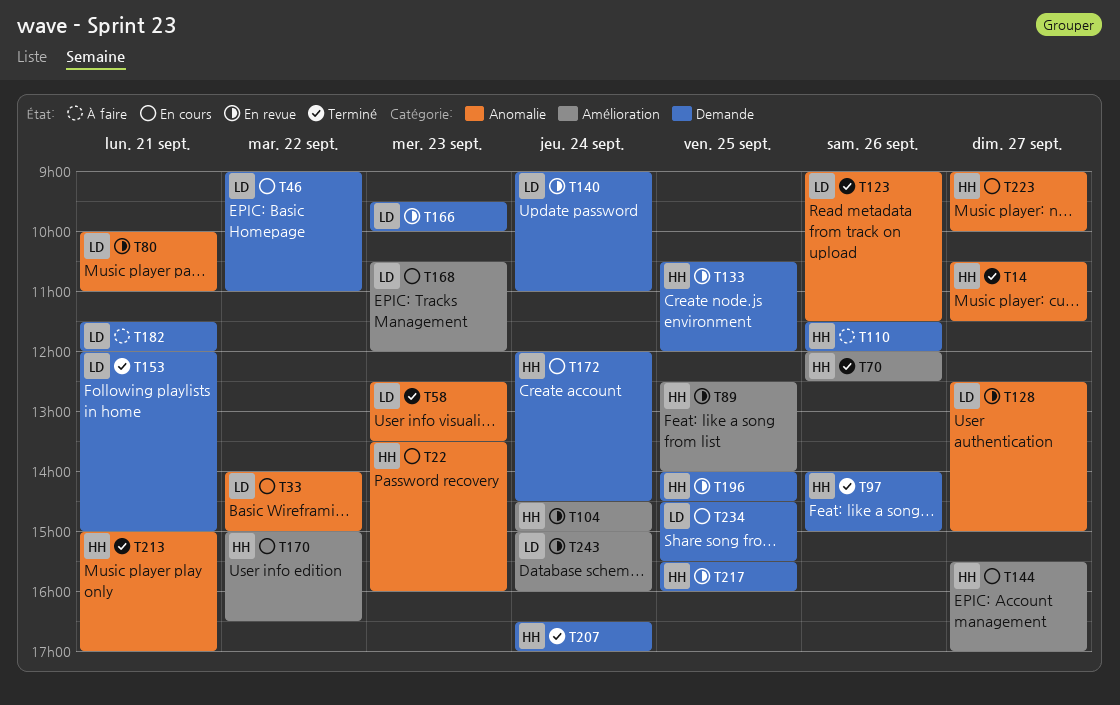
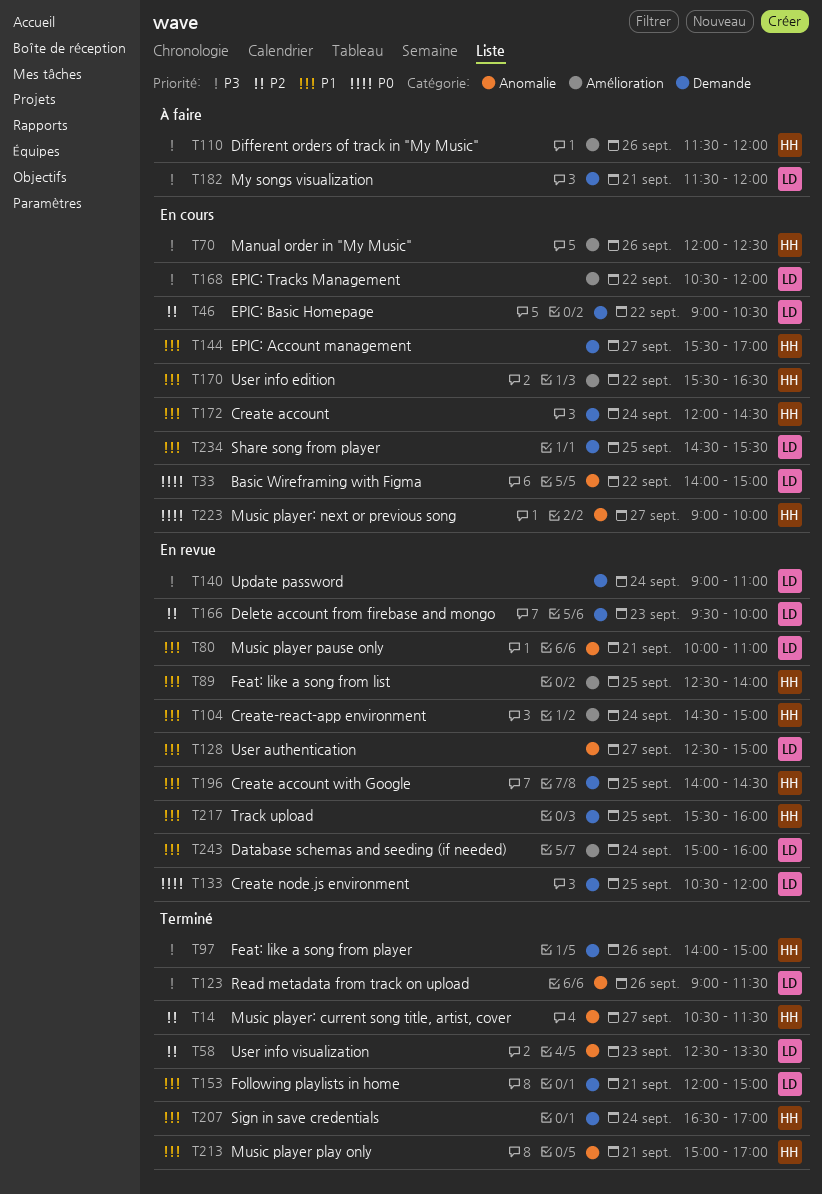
T22: present -> none
T46, ends: 11:00 -> 10:30
T70, status: Terminé -> En cours
T110, label: Demande -> Amélioration
T133, owner: HH -> LD
T144, label: Amélioration -> Demande
T168, day: Sep 23 -> Sep 22
T170, begins: 15:00 -> 15:30

